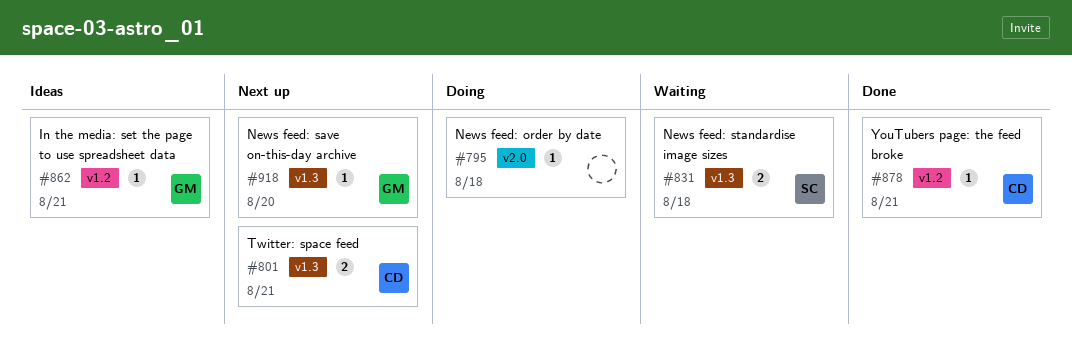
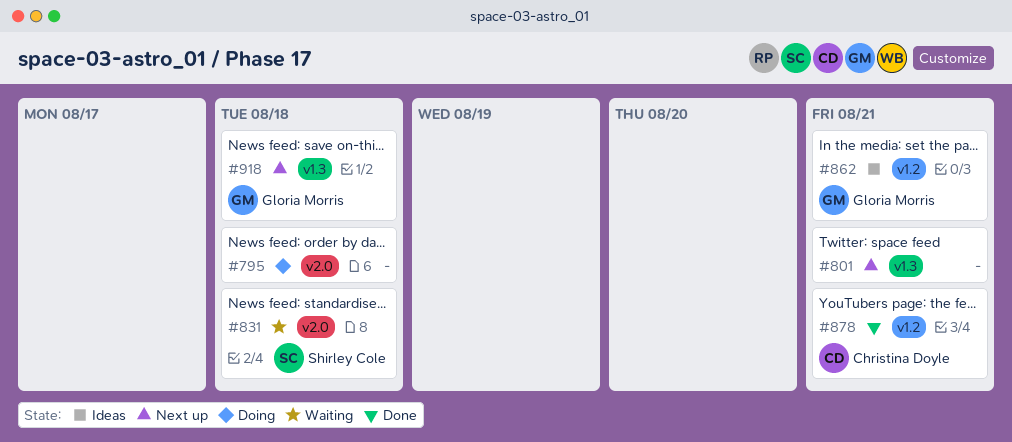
#801, owner: Christina Doyle -> none
#831, label: v1.3 -> v2.0
#918, due: Aug 20 -> Aug 18

